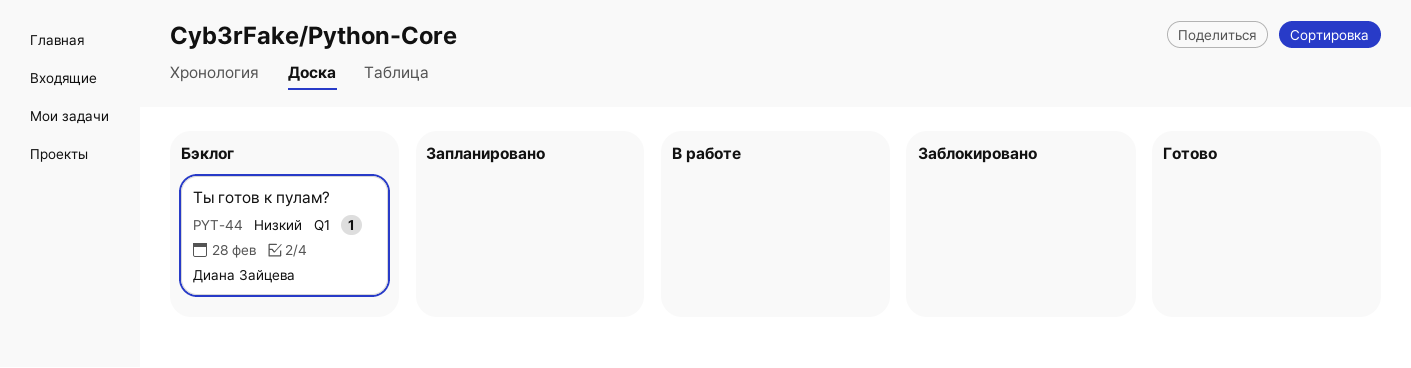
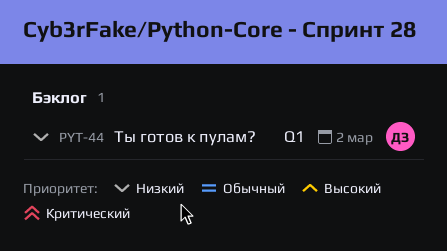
PYT-44, due: Feb 28 -> Mar 2

